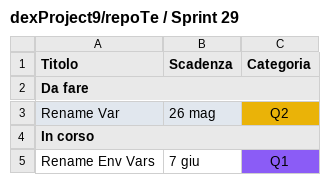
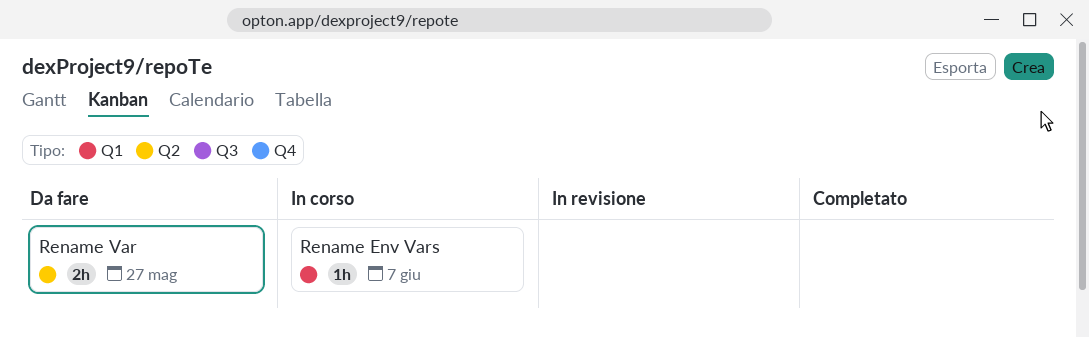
Rename Var, due: May 26 -> May 27

